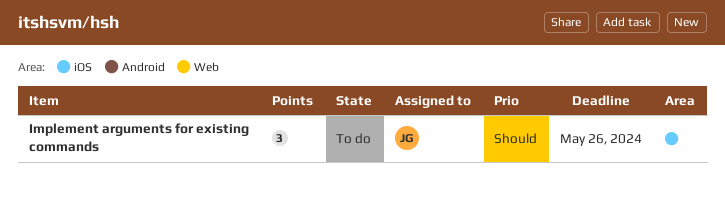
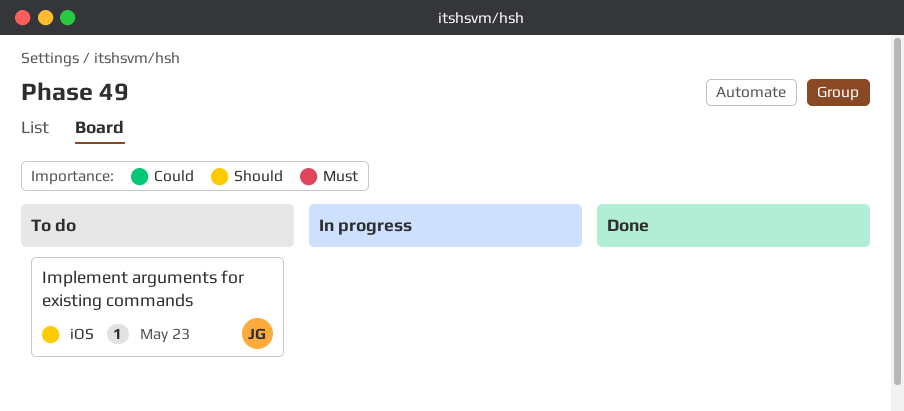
Implement arguments for existing commands, estimate: 3 -> 1
Implement arguments for existing commands, due: May 26 -> May 23

